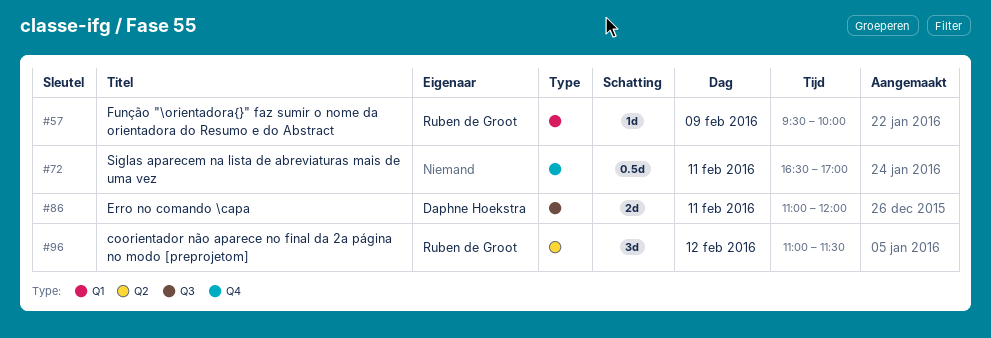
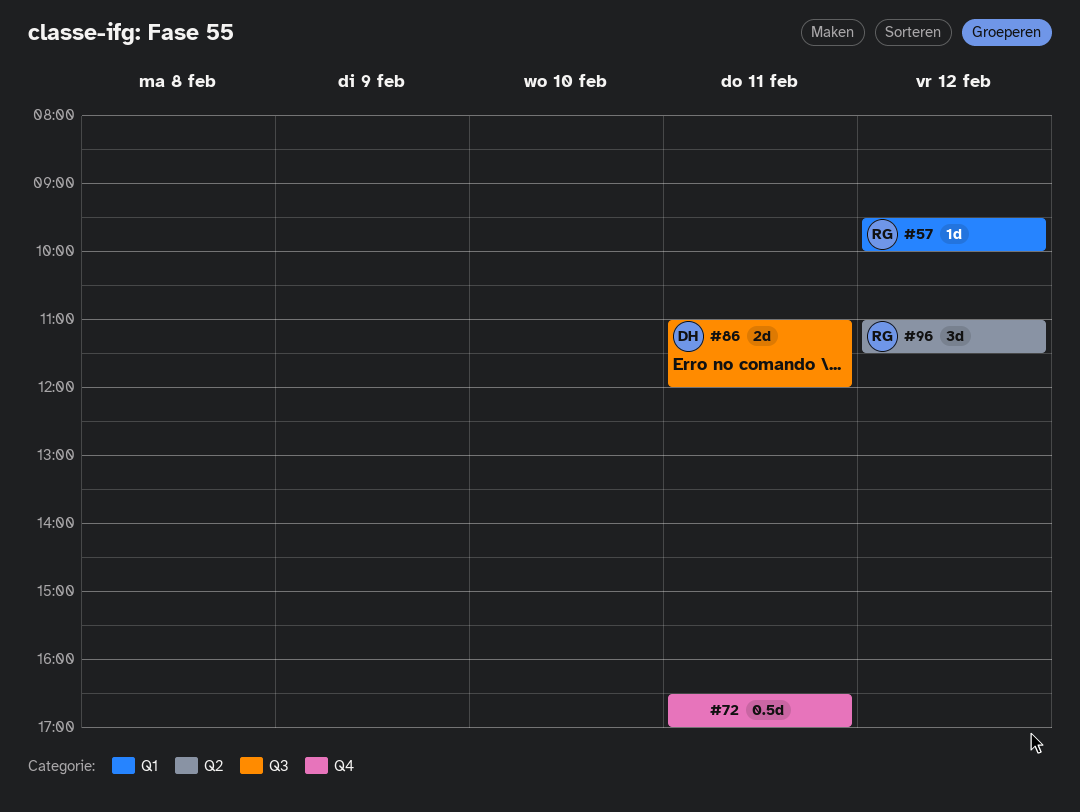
#57, day: Feb 9 -> Feb 12

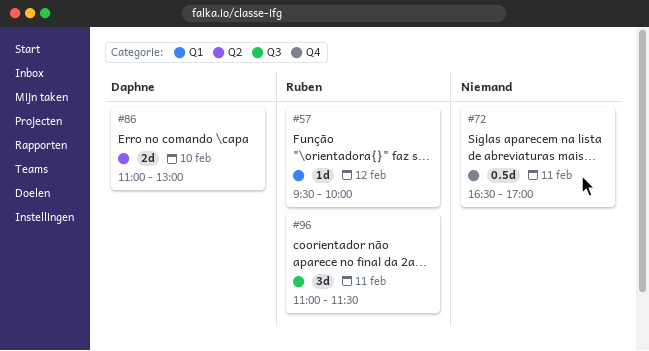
#86, label: Q3 -> Q2
#86, day: Feb 11 -> Feb 10
#86, ends: 12:00 -> 13:00
#96, label: Q2 -> Q3
#96, day: Feb 12 -> Feb 11

